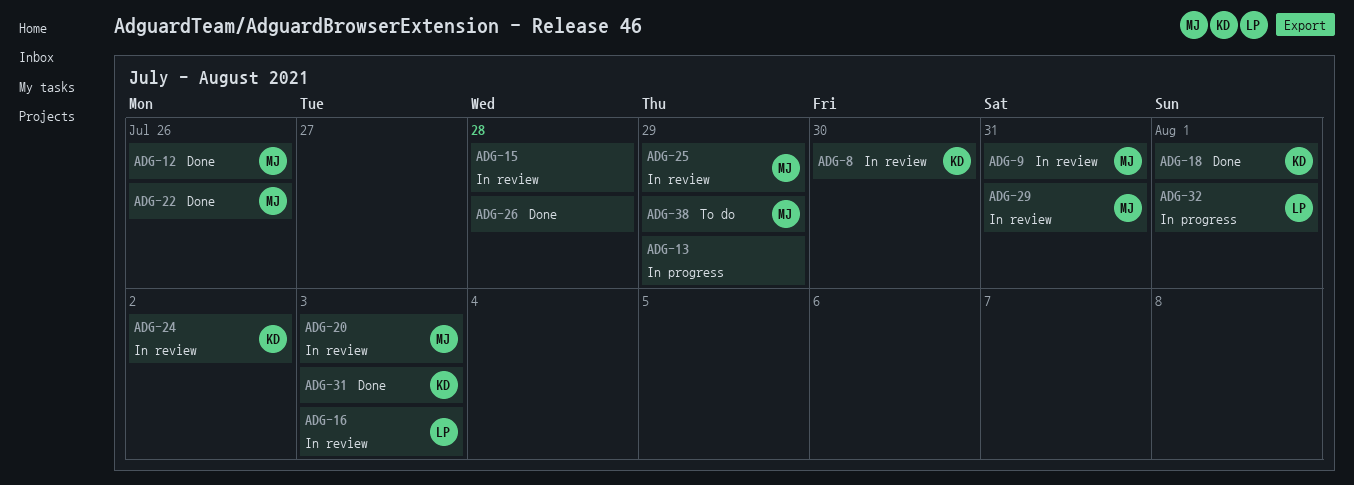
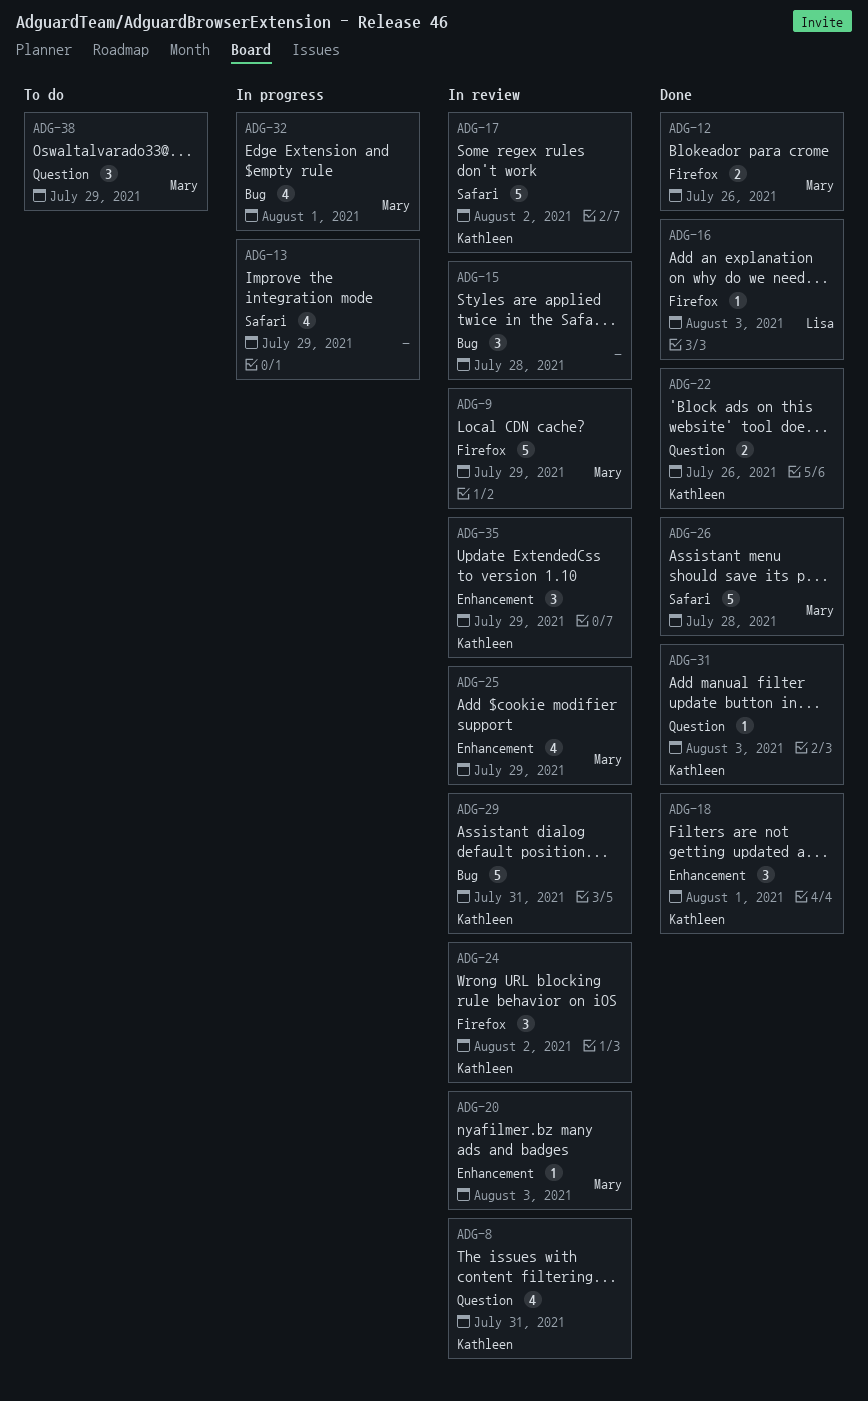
ADG-8, due: Jul 30 -> Jul 31
ADG-9, due: Jul 31 -> Jul 29
ADG-16, status: In review -> Done
ADG-17: none -> present
ADG-22, owner: Mary -> Kathleen
ADG-26, owner: none -> Mary
ADG-29, owner: Mary -> Kathleen
ADG-32, owner: Lisa -> Mary
ADG-35: none -> present

